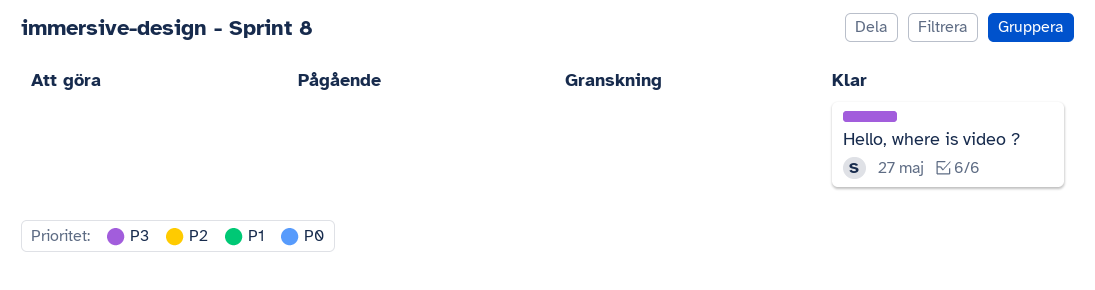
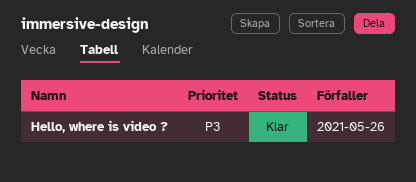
Hello, where is video ?, due: May 27 -> May 26

